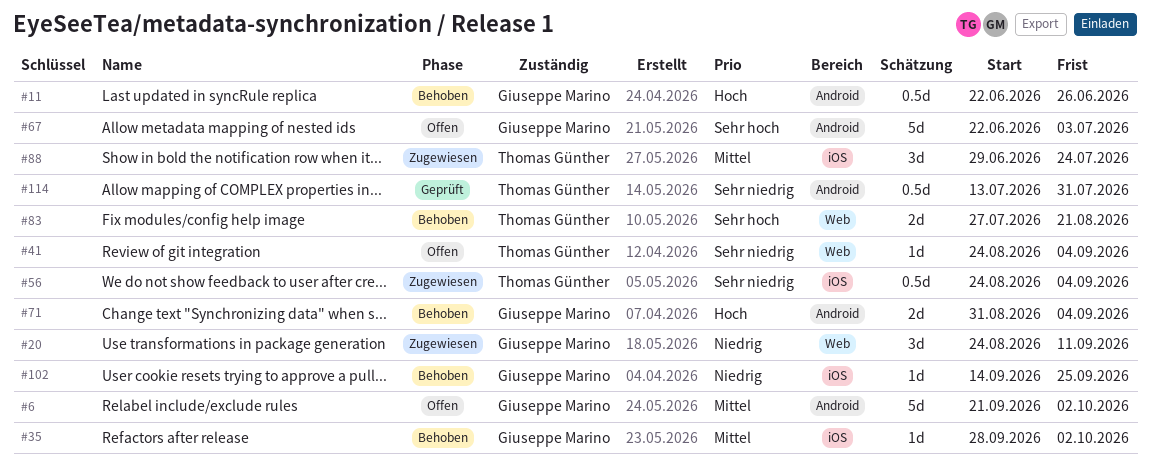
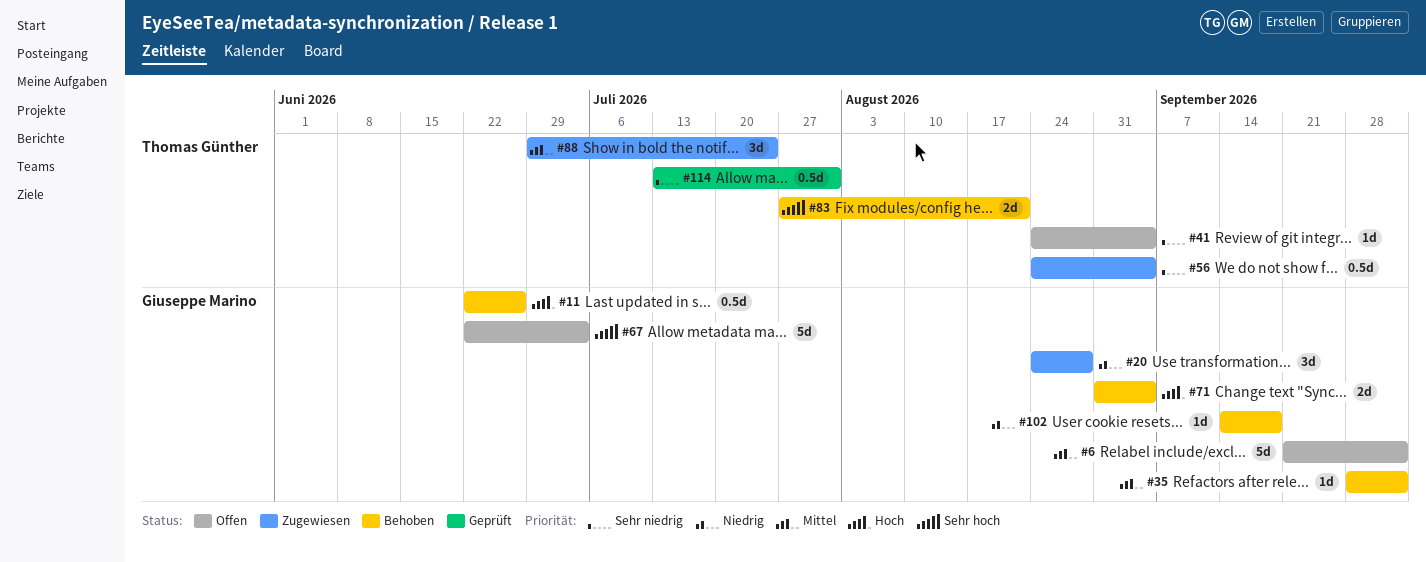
#20, due: Sep 11 -> Aug 28
#102, due: Sep 25 -> Sep 18

